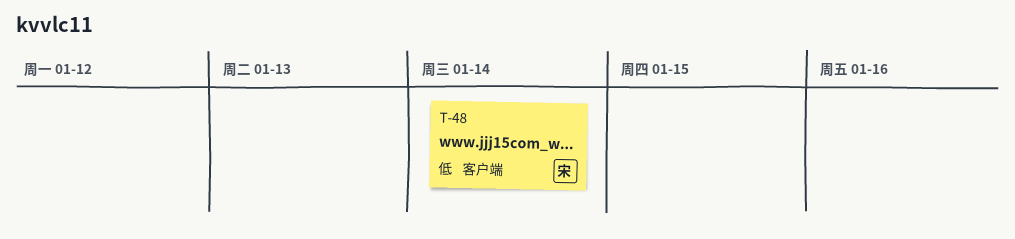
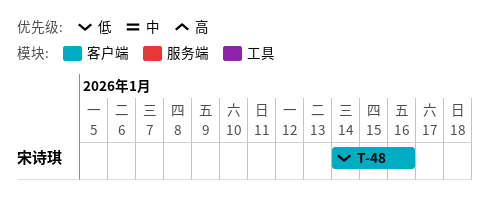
T-48, due: Jan 14 -> Jan 16

